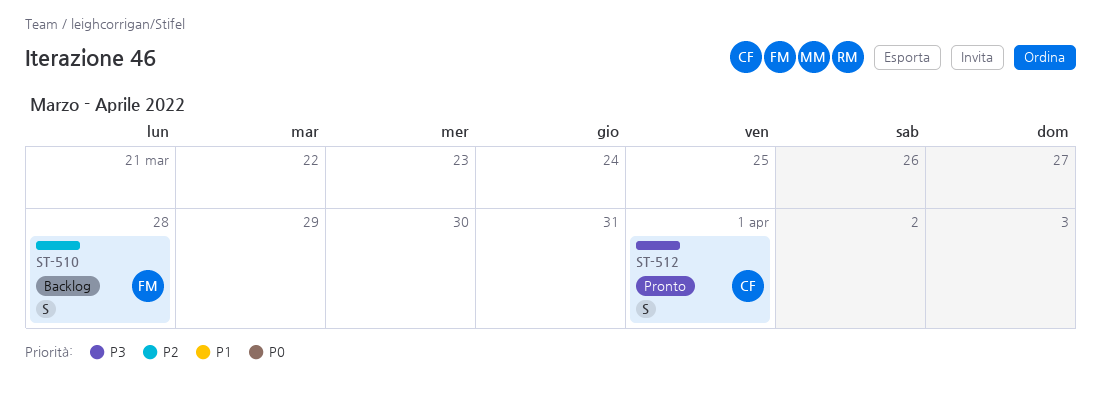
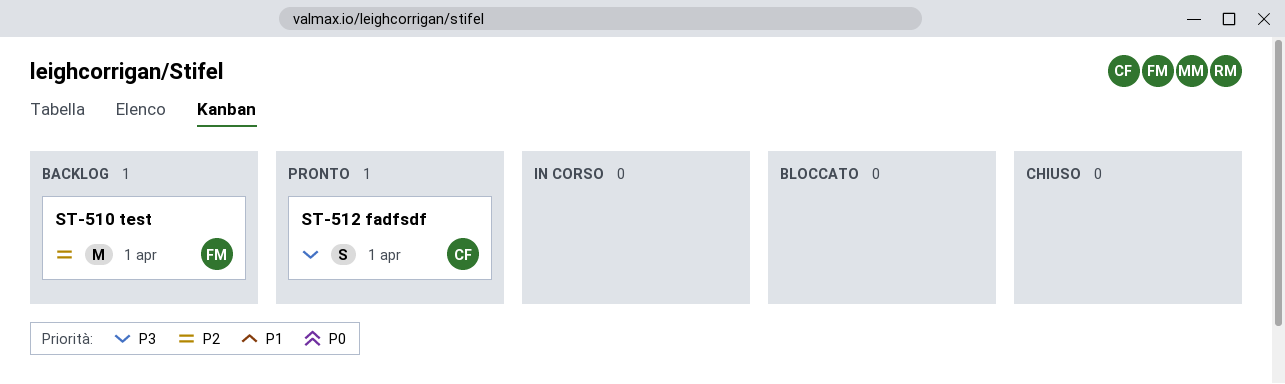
ST-510, estimate: S -> M
ST-510, due: Mar 28 -> Apr 1

